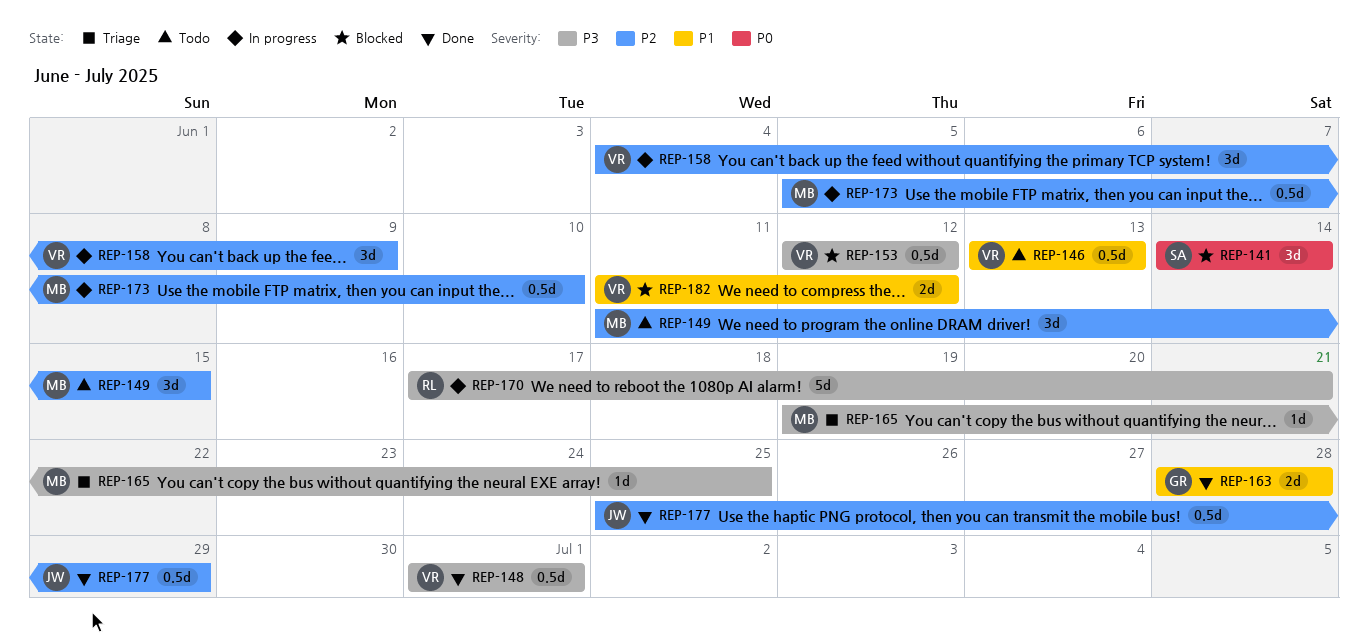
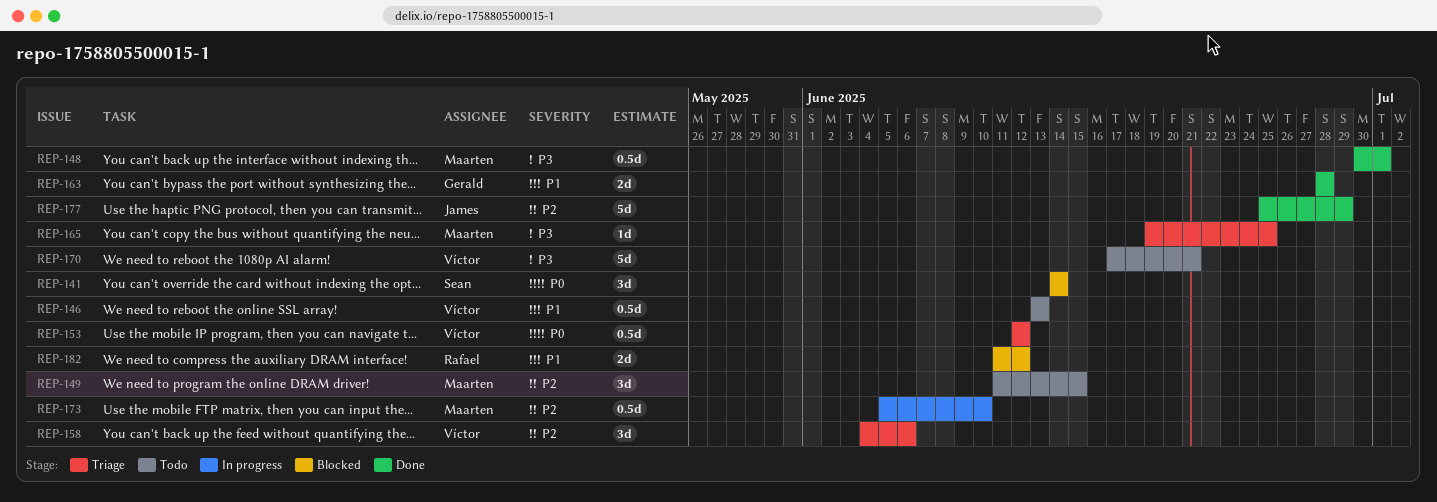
REP-148, owner: Víctor -> Maarten
REP-148, start: Jul 1 -> Jun 30
REP-153, status: Blocked -> Triage
REP-153, priority: P3 -> P0
REP-158, status: In progress -> Triage
REP-158, due: Jun 9 -> Jun 6
REP-170, status: In progress -> Todo
REP-170, owner: Rafael -> Víctor
REP-177, estimate: 0.5d -> 5d
REP-182, owner: Víctor -> Rafael

